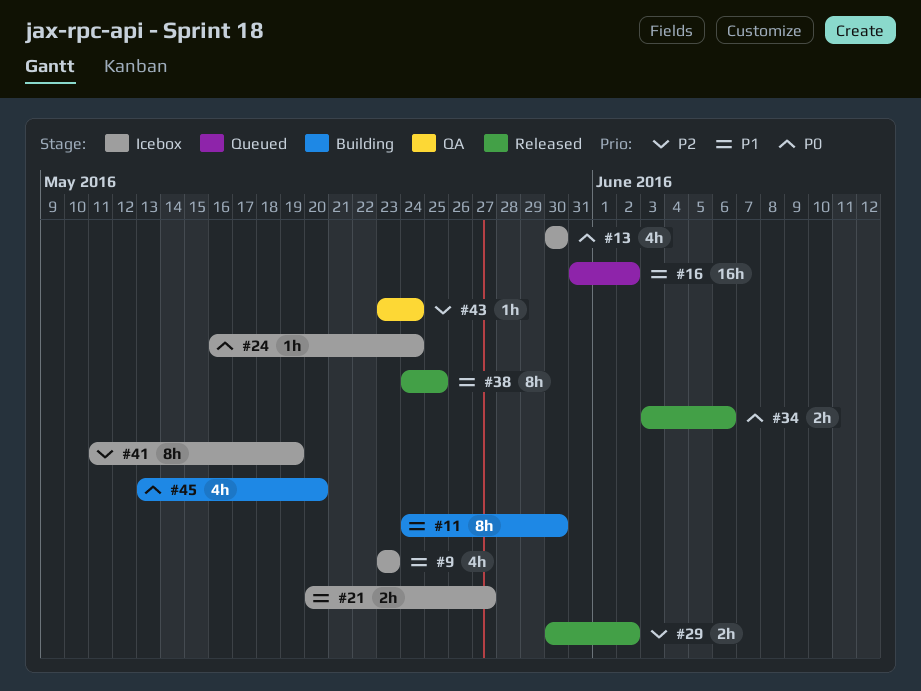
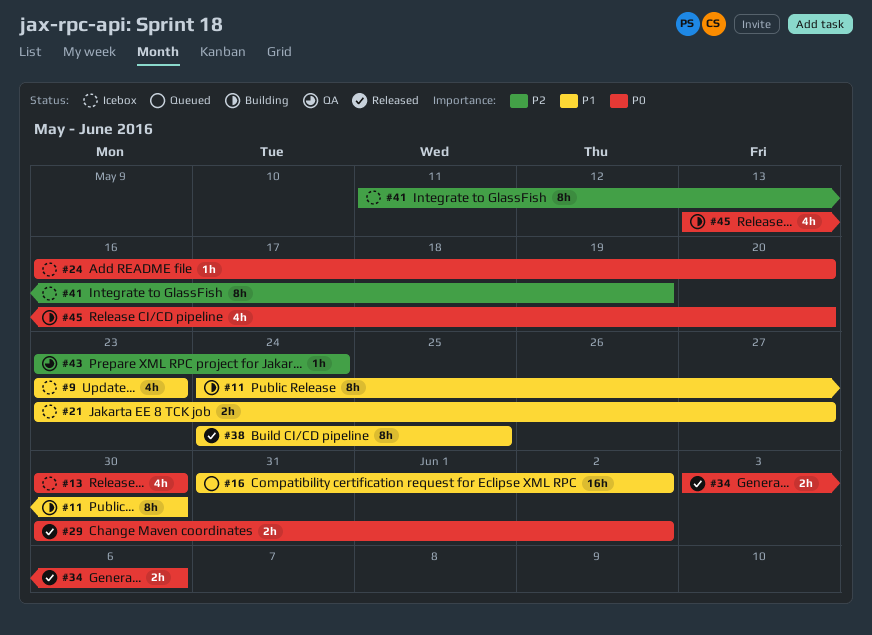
#21, start: May 20 -> May 23
#24, due: May 24 -> May 20
#29, priority: P2 -> P0

